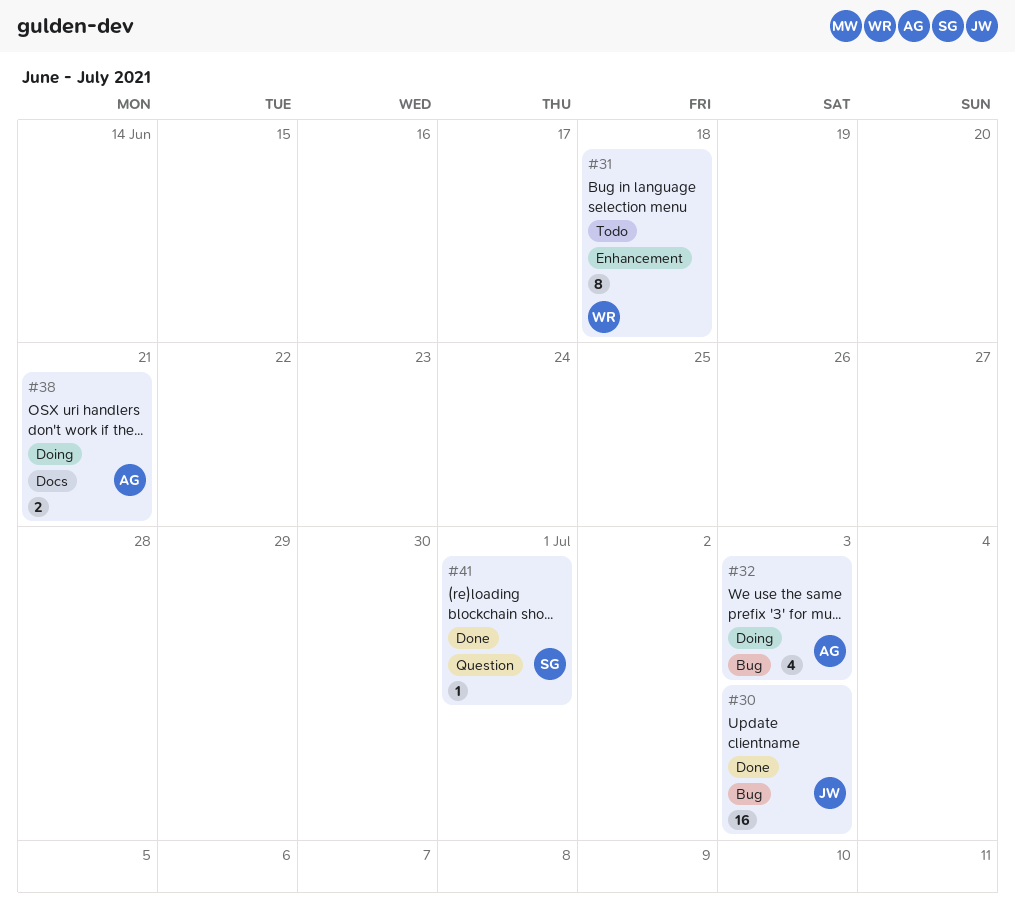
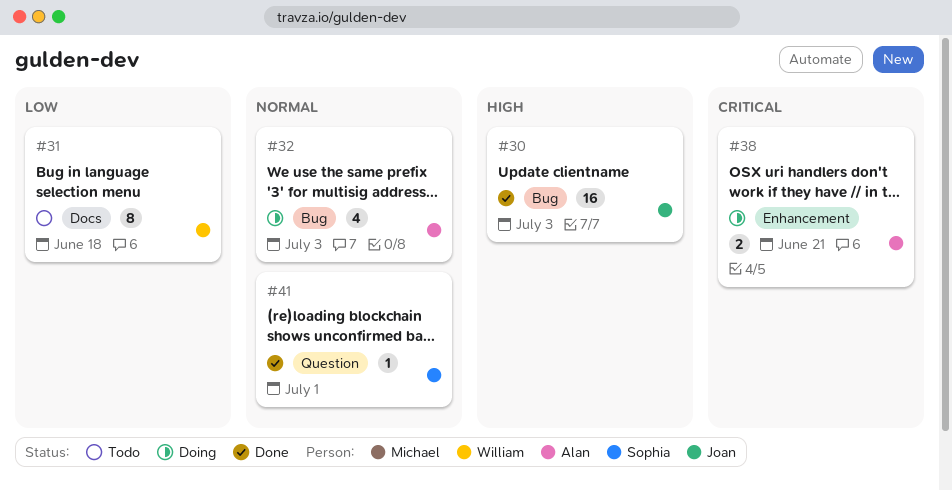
#31, label: Enhancement -> Docs
#38, label: Docs -> Enhancement

